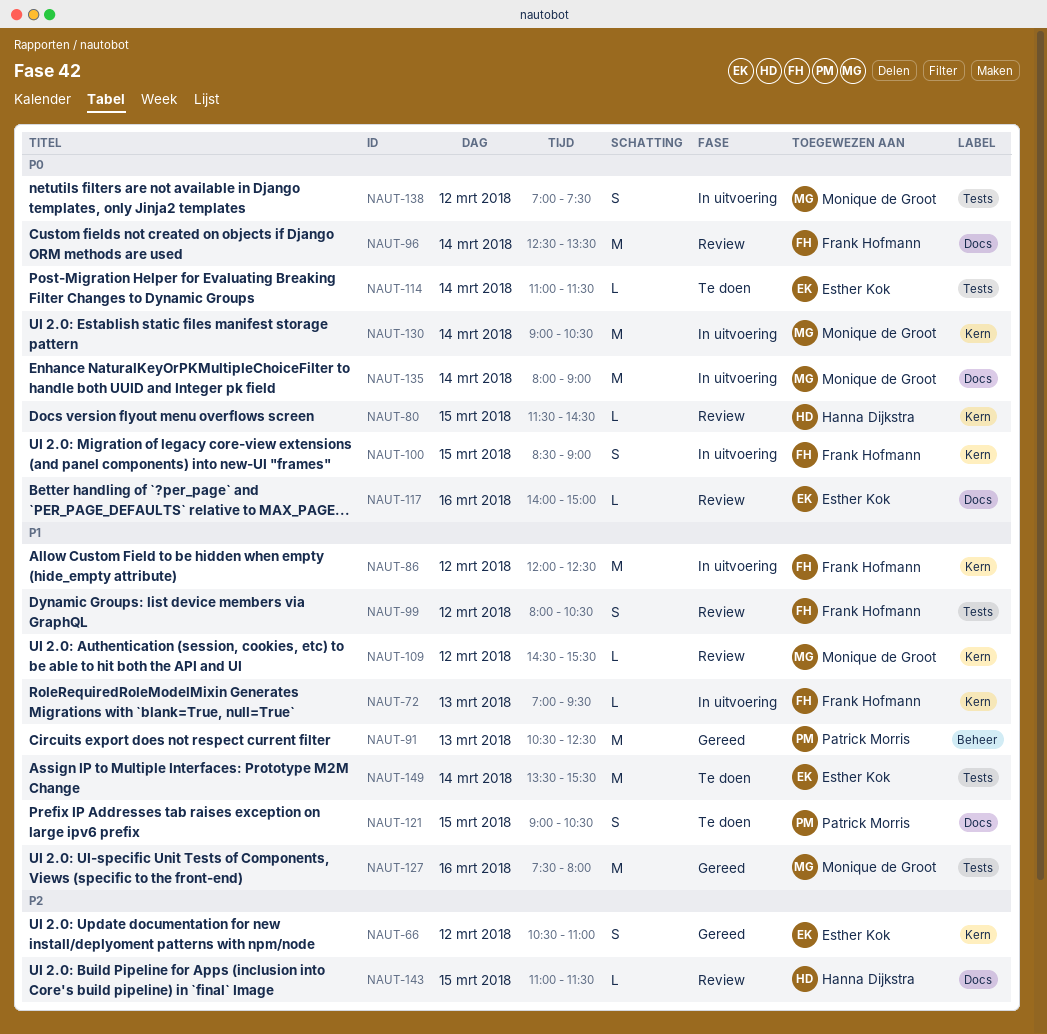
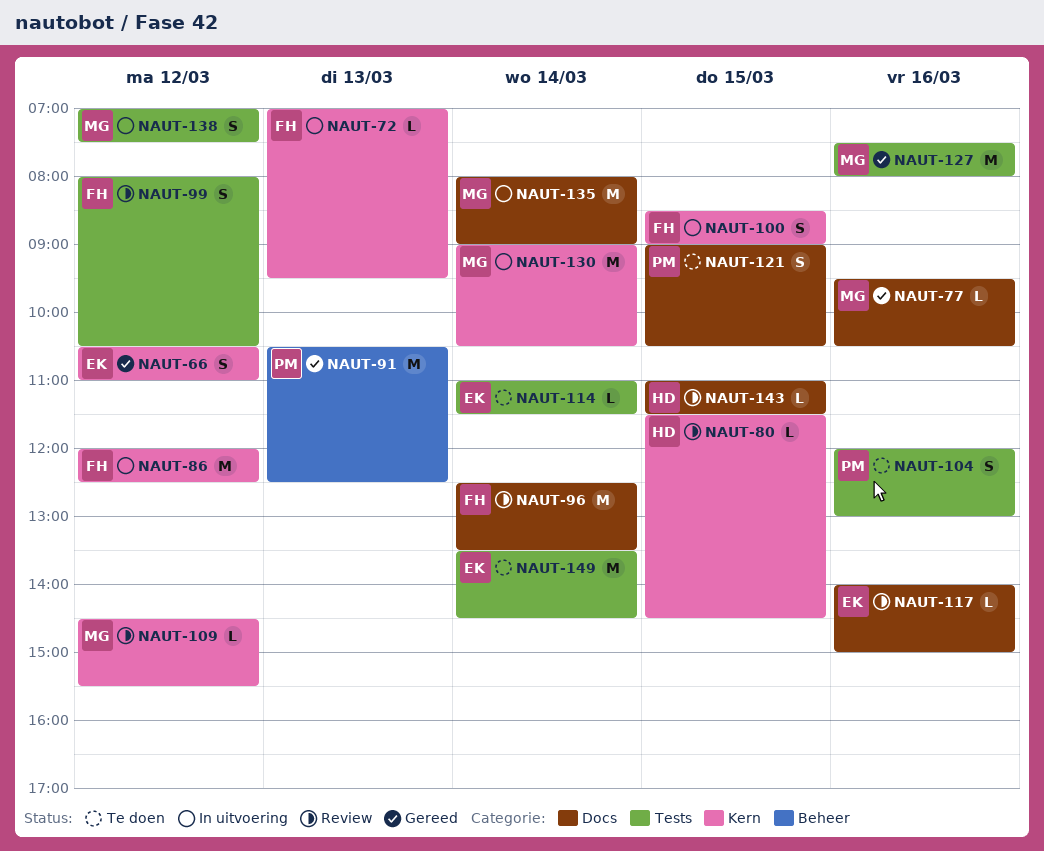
NAUT-77: none -> present
NAUT-104: none -> present
NAUT-149, ends: 15:30 -> 14:30

